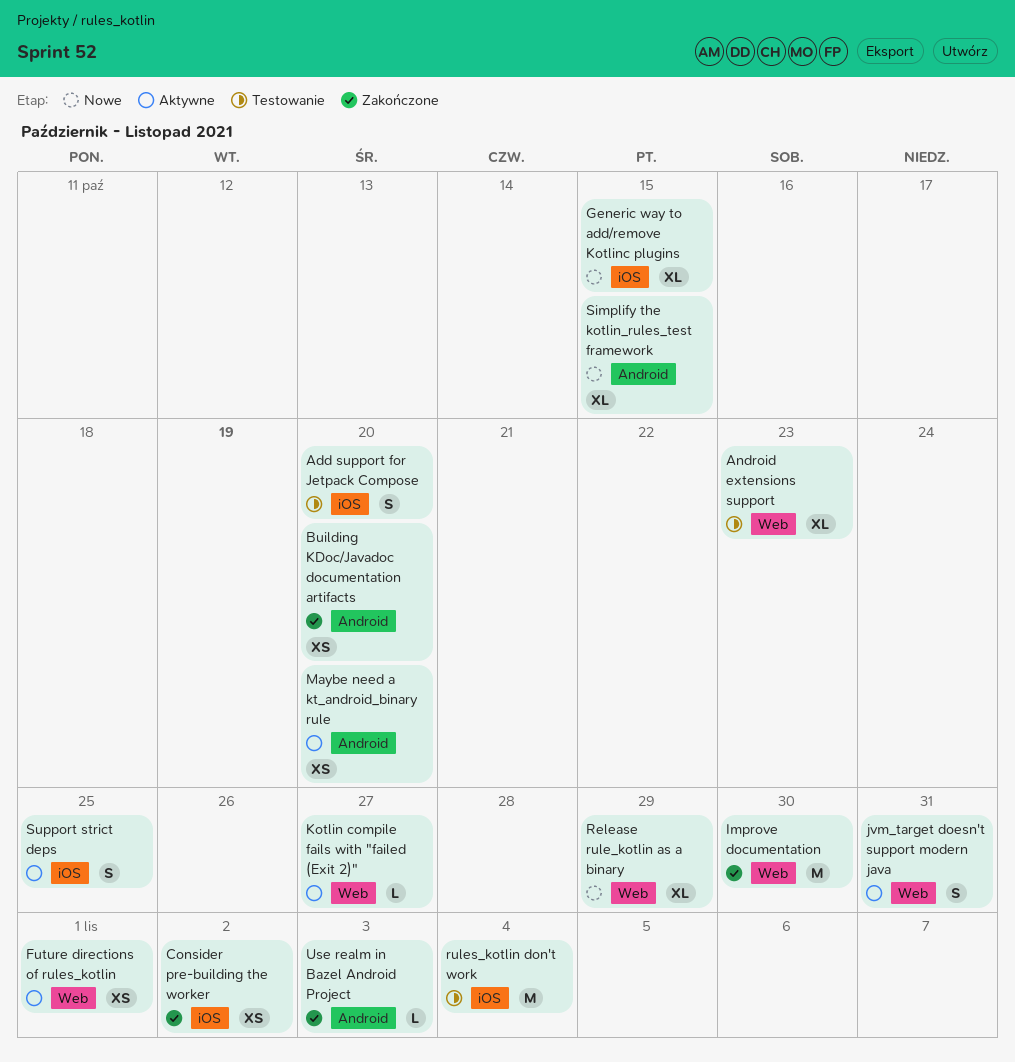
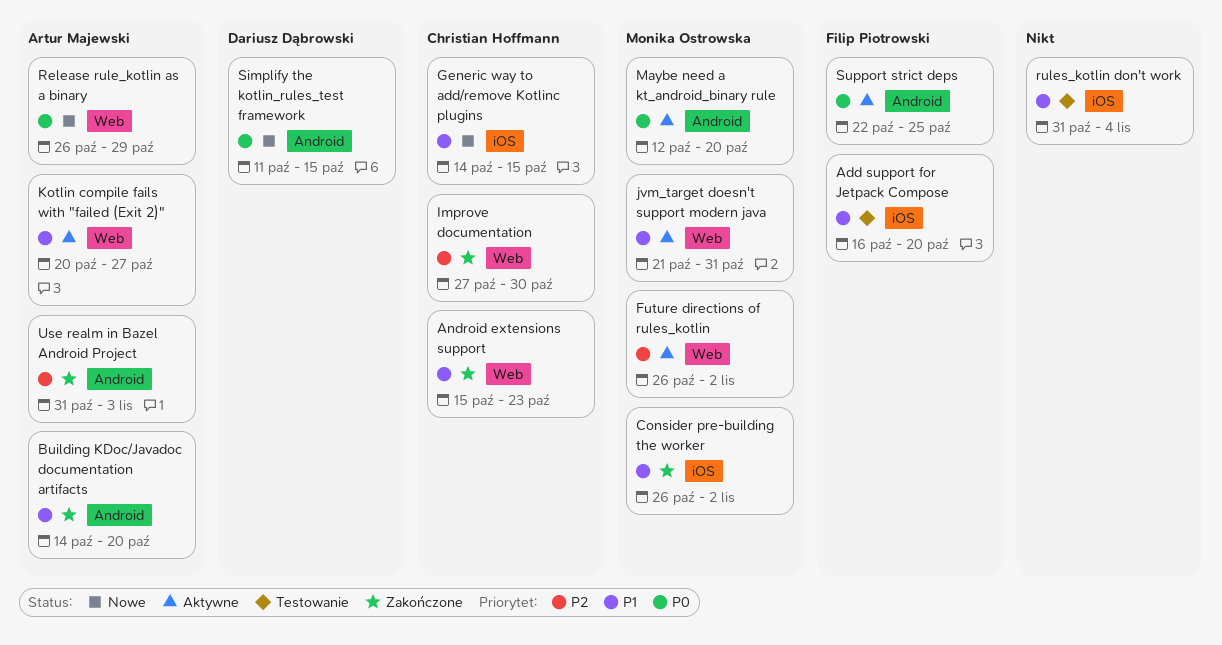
Android extensions support, status: Testowanie -> Zakończone
Future directions of rules_kotlin, due: Nov 1 -> Nov 2
Support strict deps, label: iOS -> Android

